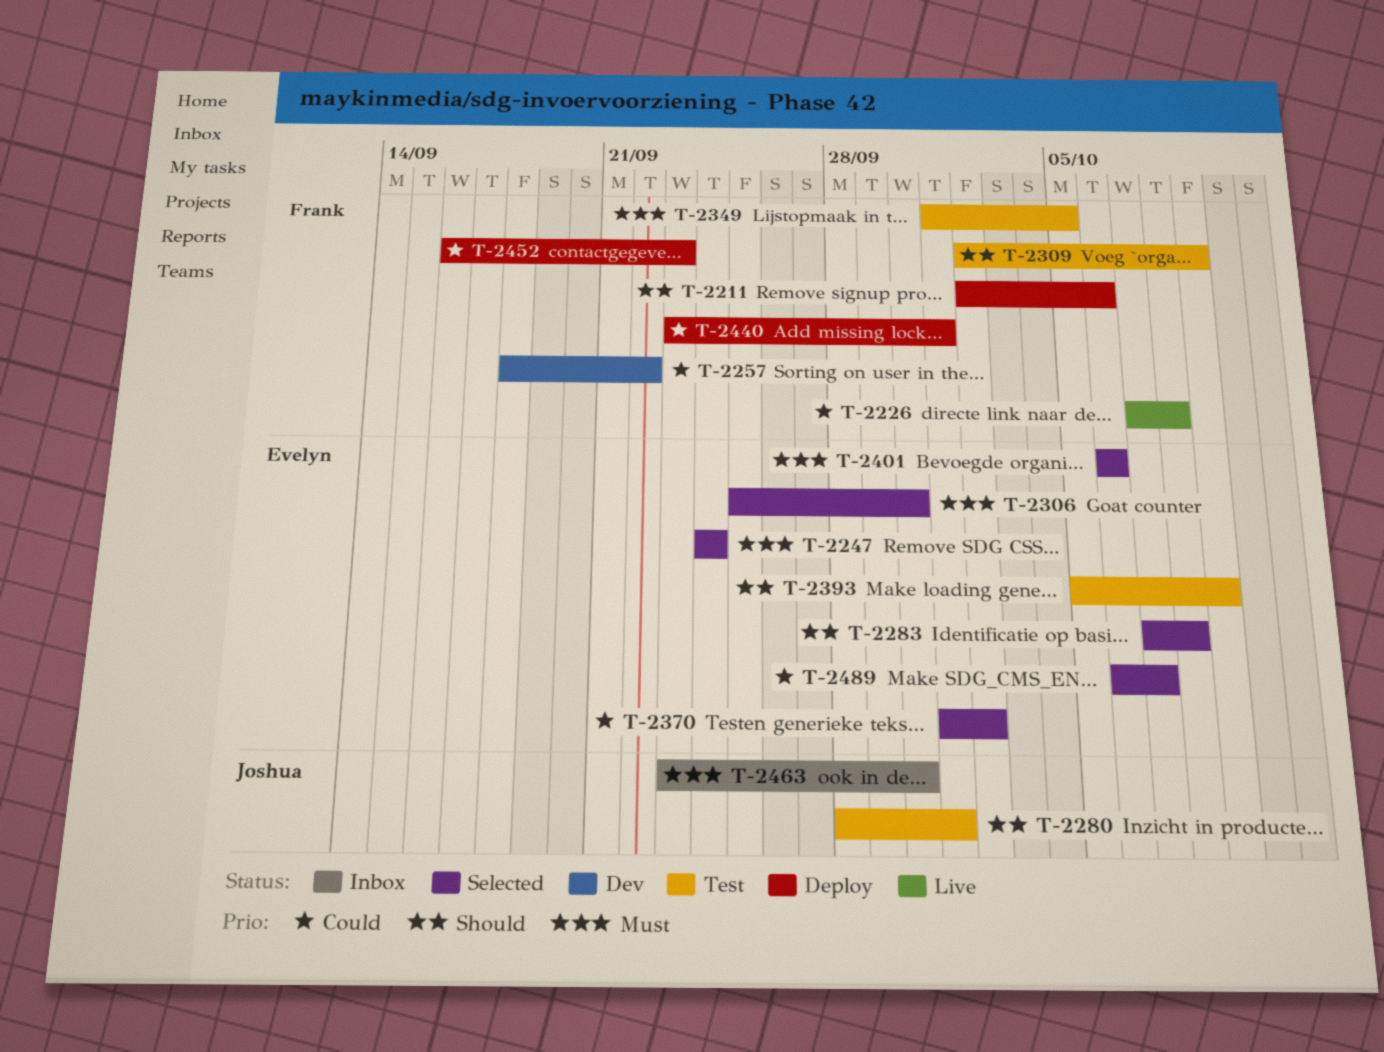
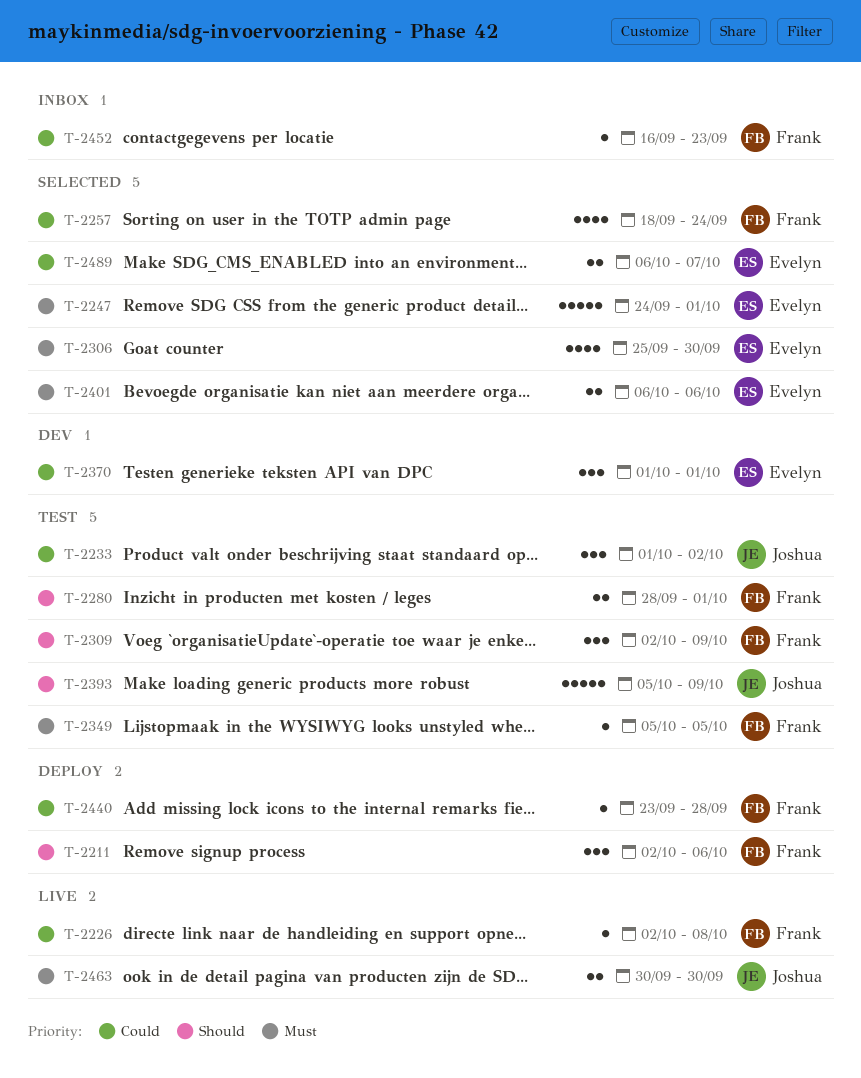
T-2226, start: Oct 7 -> Oct 2
T-2233: none -> present
T-2247, due: Sep 24 -> Oct 1
T-2257, status: Dev -> Selected
T-2257, due: Sep 22 -> Sep 24
T-2280, owner: Joshua -> Frank
T-2283: present -> none
T-2349, start: Oct 1 -> Oct 5
T-2370, status: Selected -> Dev
T-2370, due: Oct 2 -> Oct 1
T-2393, owner: Evelyn -> Joshua
T-2440, due: Oct 1 -> Sep 28
T-2452, status: Deploy -> Inbox
T-2463, status: Inbox -> Live
T-2463, start: Sep 23 -> Sep 30

